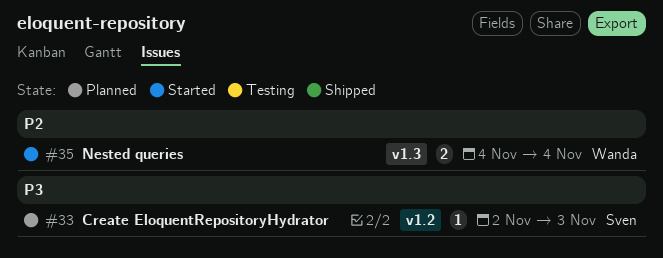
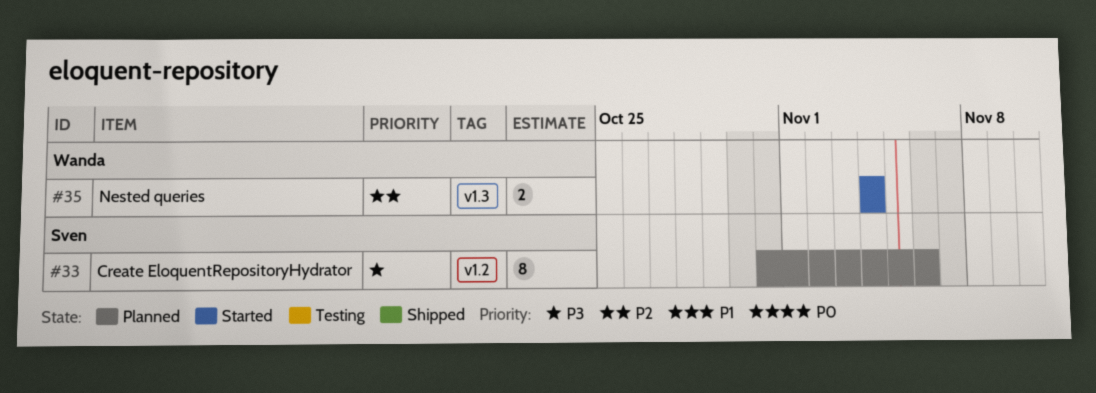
#33, estimate: 1 -> 8
#33, start: Nov 2 -> Oct 31
#33, due: Nov 3 -> Nov 6

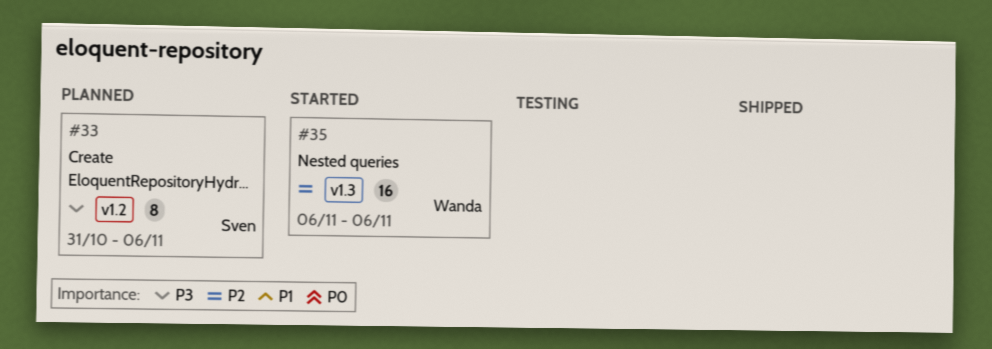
#35, estimate: 2 -> 16
#35, start: Nov 4 -> Nov 6
#35, due: Nov 4 -> Nov 6

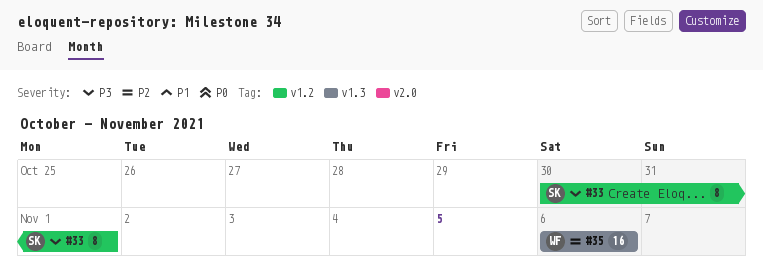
#33, start: Oct 31 -> Oct 30
#33, due: Nov 6 -> Nov 1

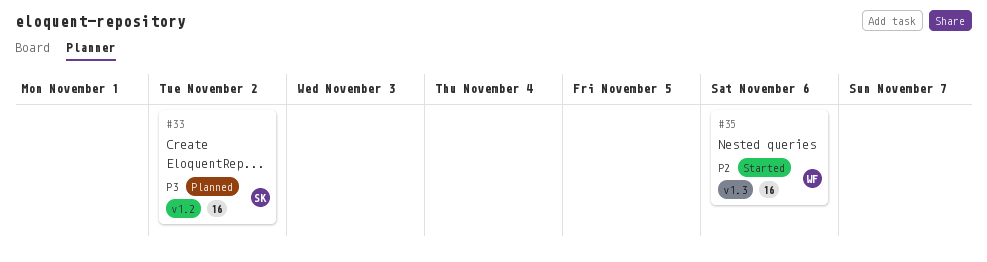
#33, estimate: 8 -> 16
#33, due: Nov 1 -> Nov 2

